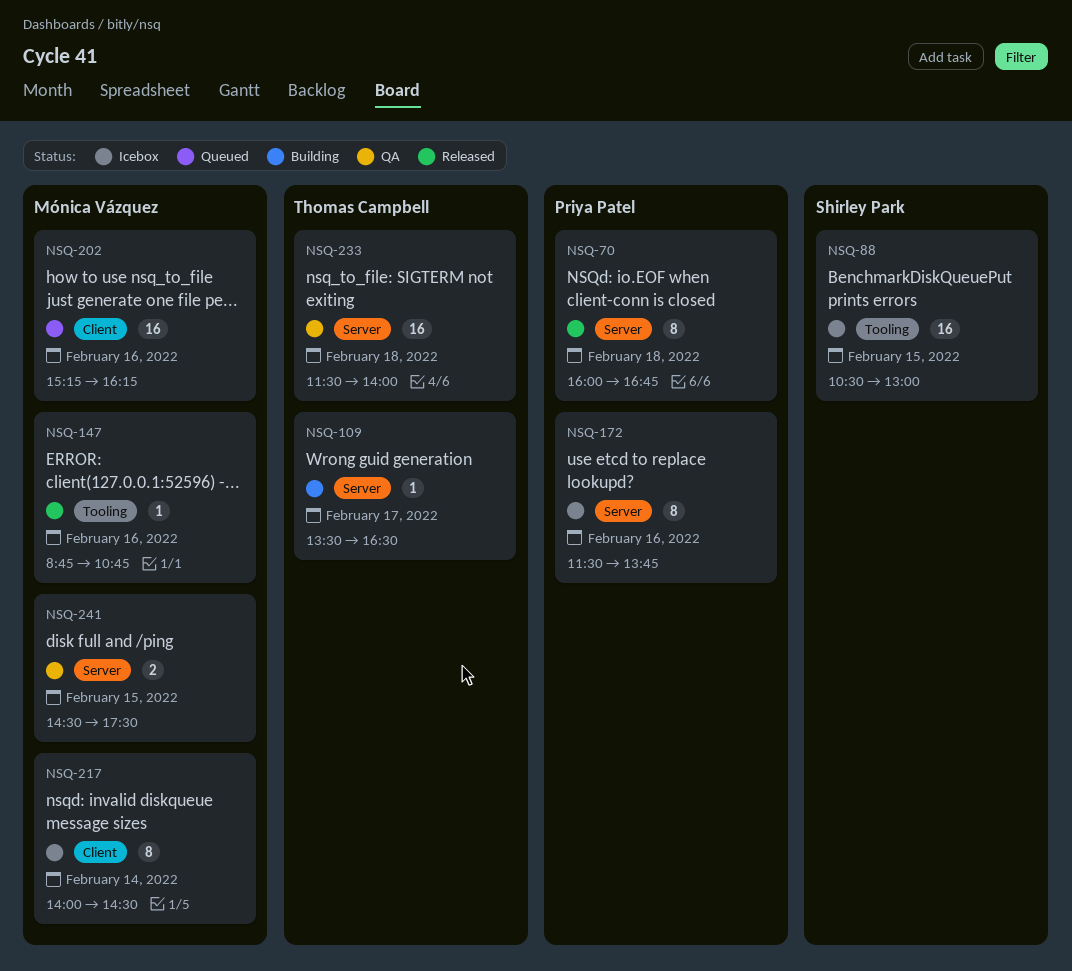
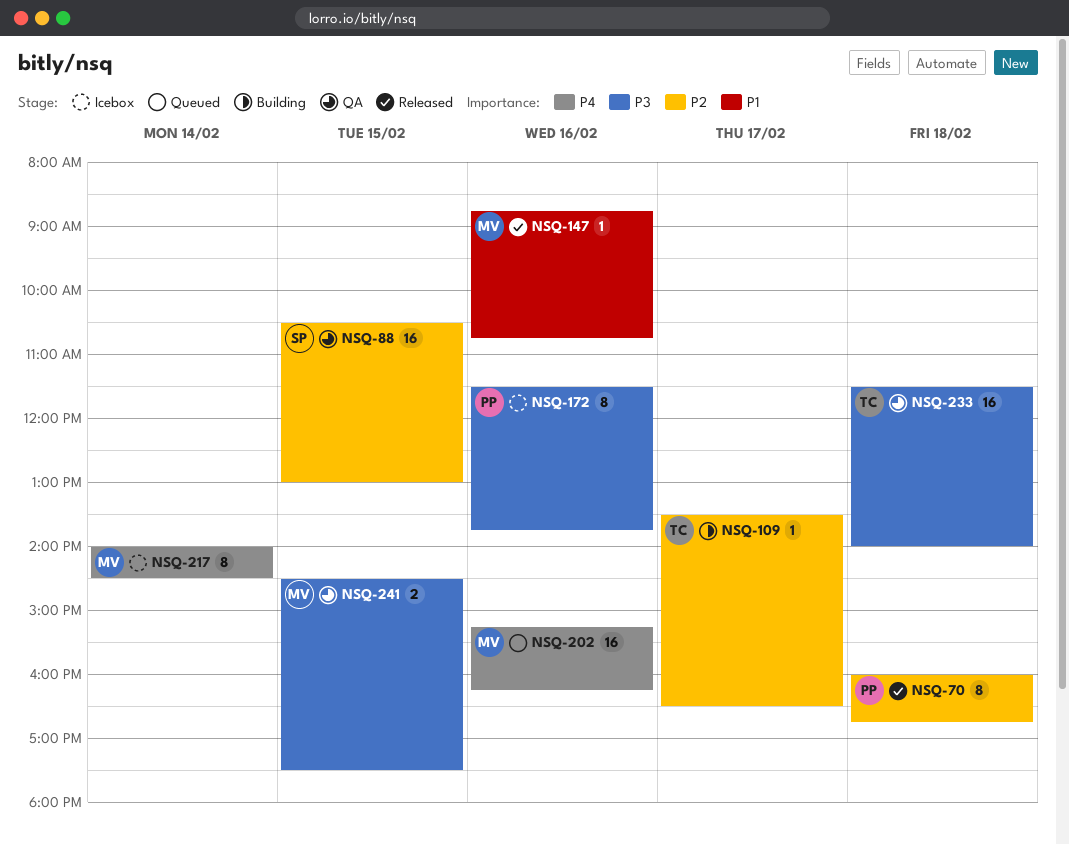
NSQ-88, status: Icebox -> QA

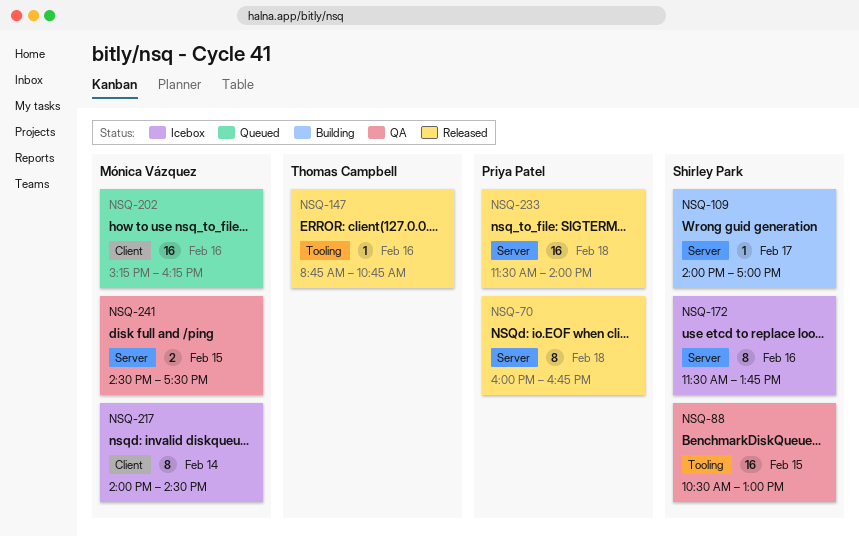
NSQ-109, owner: Thomas Campbell -> Shirley Park
NSQ-109, begins: 13:30 -> 14:00
NSQ-109, ends: 16:30 -> 17:00
NSQ-147, owner: Mónica Vázquez -> Thomas Campbell
NSQ-172, owner: Priya Patel -> Shirley Park
NSQ-233, status: QA -> Released
NSQ-233, owner: Thomas Campbell -> Priya Patel

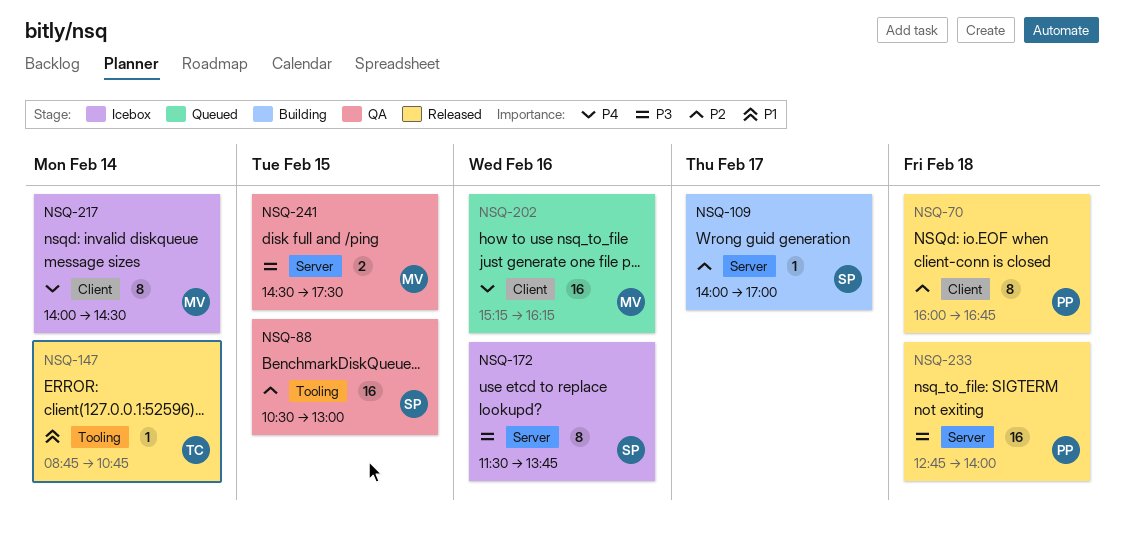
NSQ-70, label: Server -> Client
NSQ-147, day: Feb 16 -> Feb 14
NSQ-233, begins: 11:30 -> 12:45

